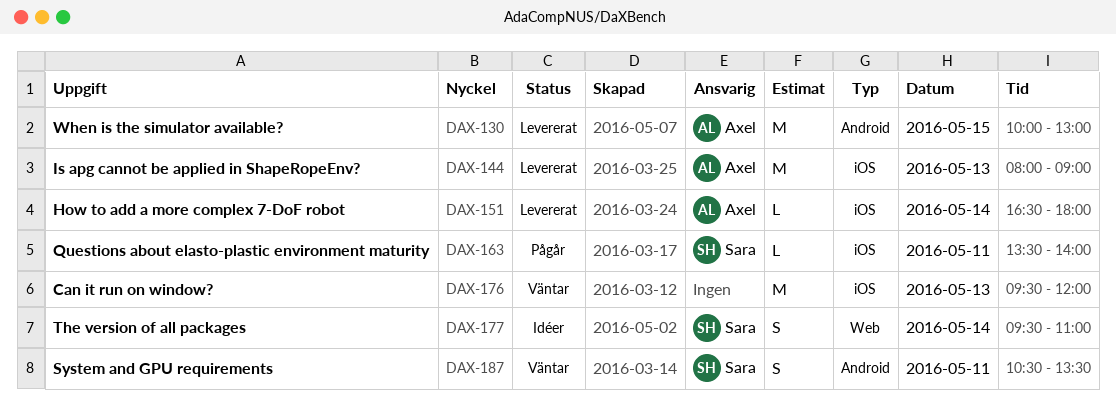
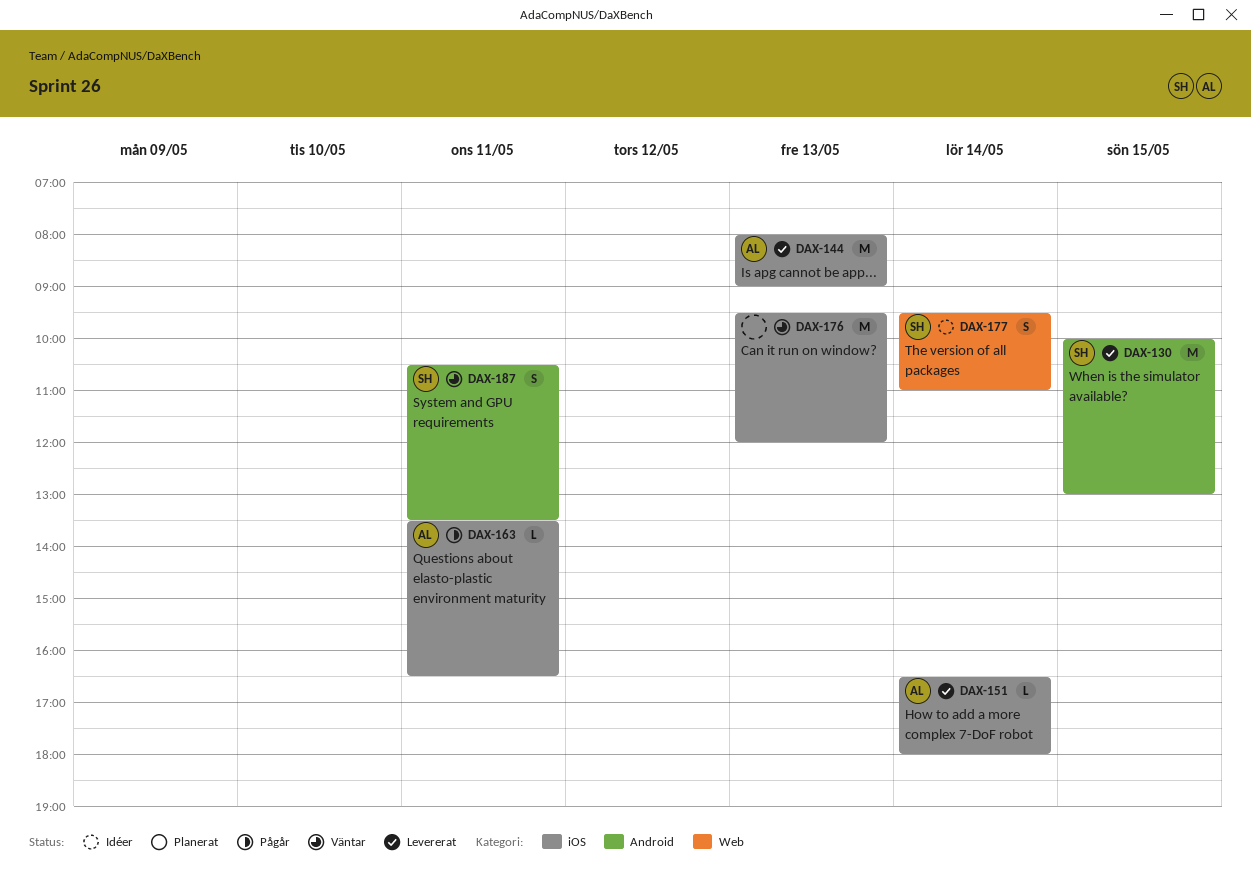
DAX-130, owner: Axel -> Sara
DAX-163, owner: Sara -> Axel
DAX-163, ends: 14:00 -> 16:30

